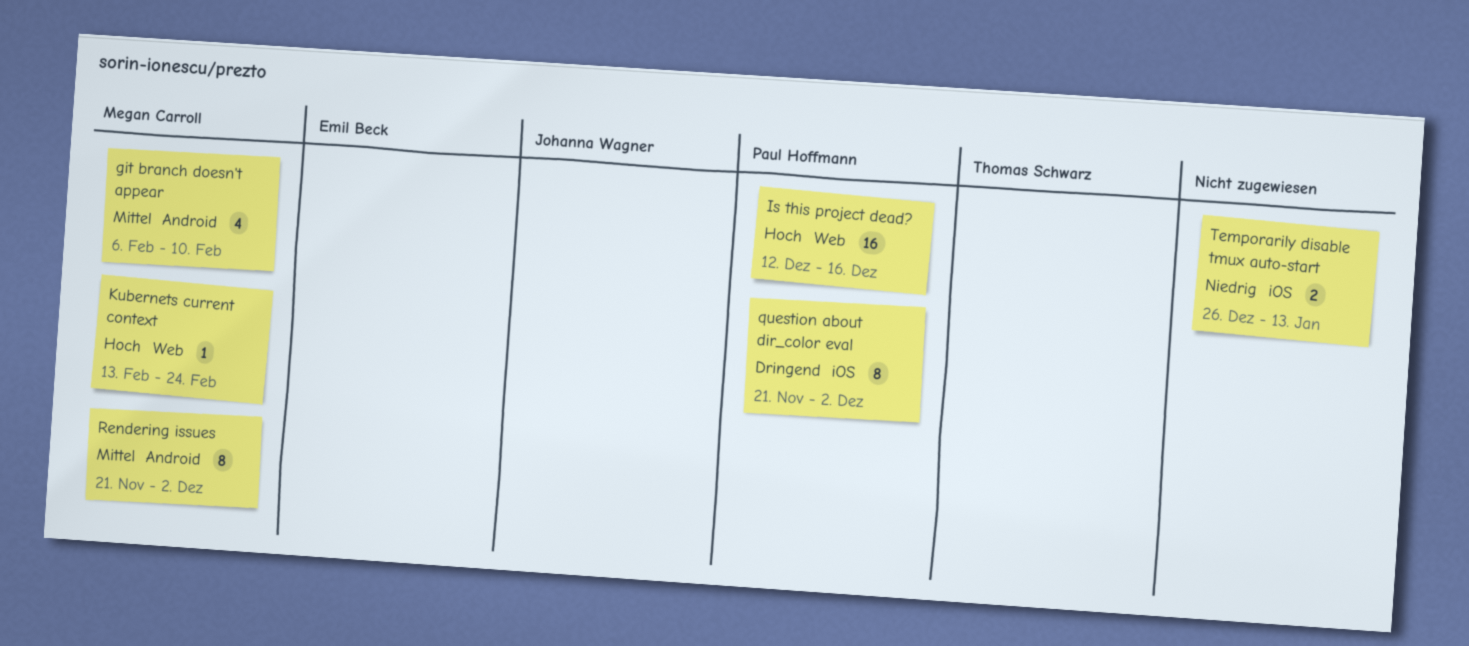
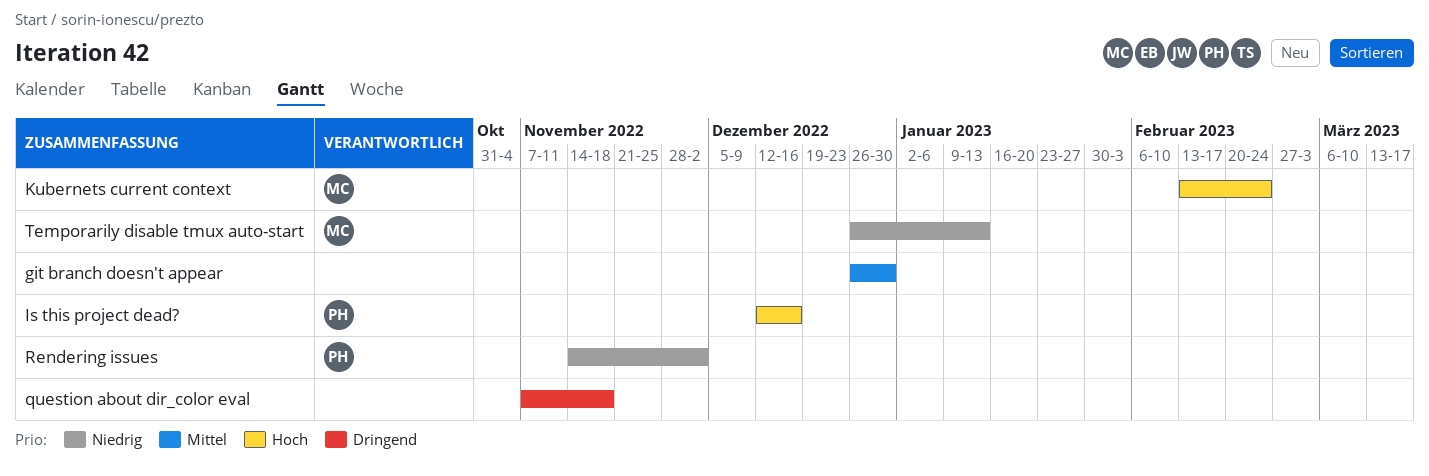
git branch doesn't appear, owner: Megan Carroll -> none
git branch doesn't appear, start: Feb 6 -> Dec 26
git branch doesn't appear, due: Feb 10 -> Dec 30
question about dir_color eval, owner: Paul Hoffmann -> none
question about dir_color eval, start: Nov 21 -> Nov 7
question about dir_color eval, due: Dec 2 -> Nov 18
Rendering issues, owner: Megan Carroll -> Paul Hoffmann
Rendering issues, priority: Mittel -> Niedrig
Rendering issues, start: Nov 21 -> Nov 14
Temporarily disable tmux auto-start, owner: none -> Megan Carroll

